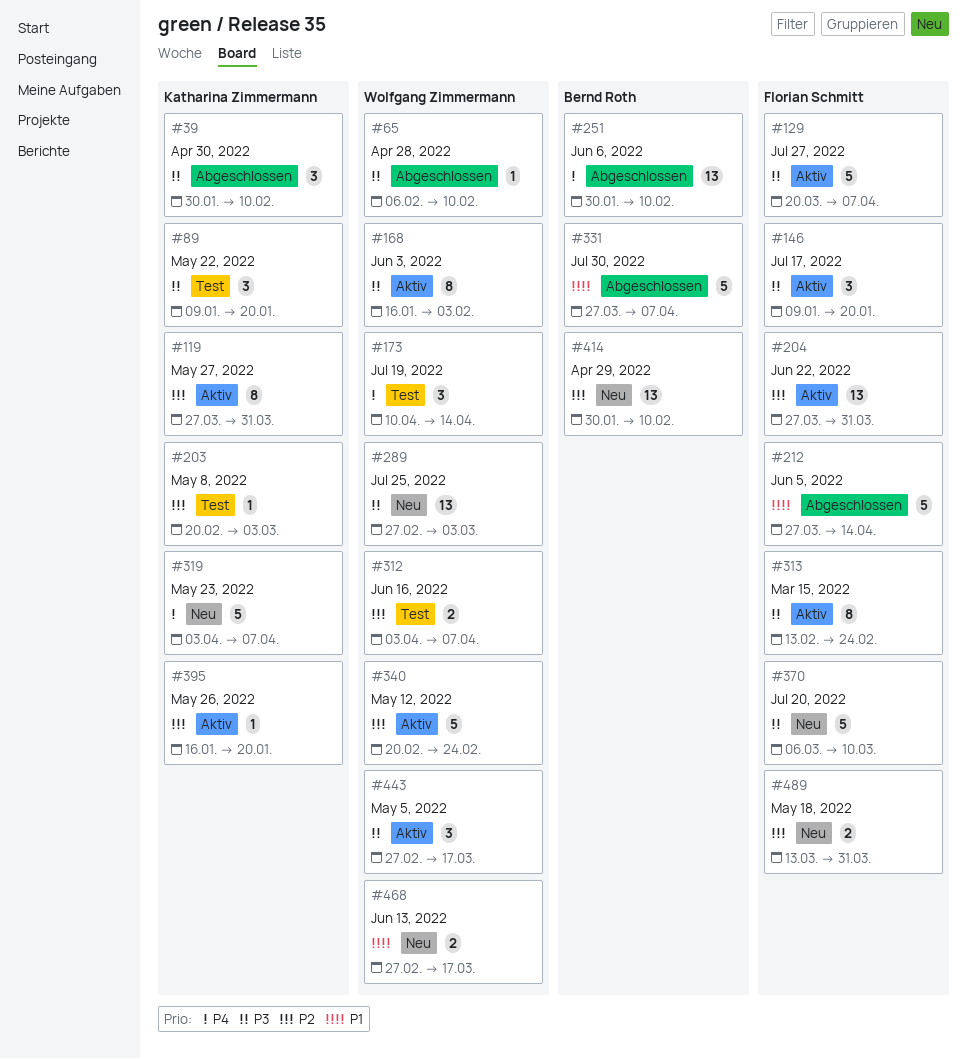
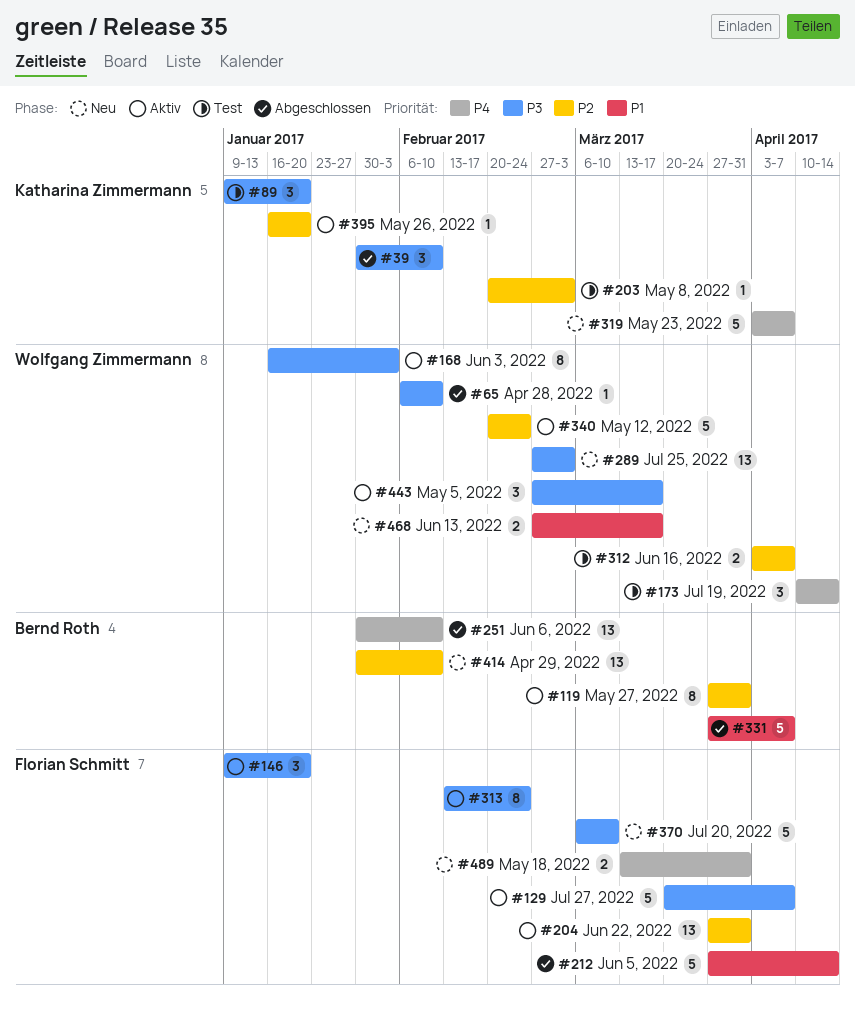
#119, owner: Katharina Zimmermann -> Bernd Roth
#489, priority: P2 -> P4

